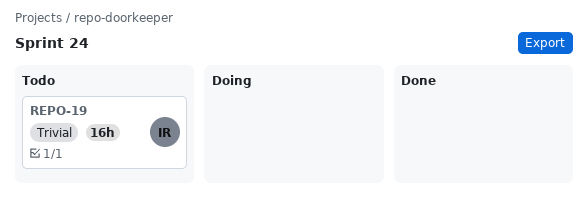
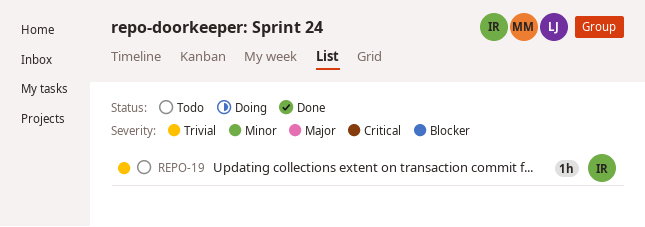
REPO-19, estimate: 16h -> 1h

